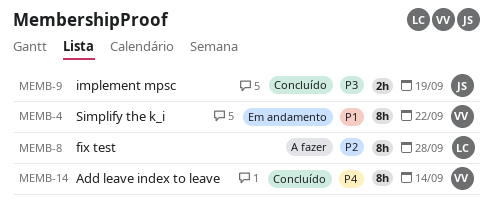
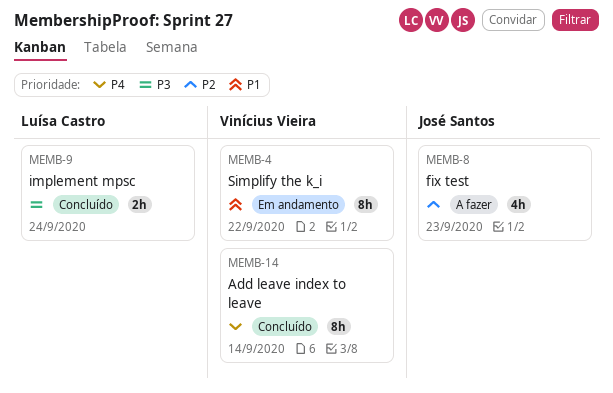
MEMB-8, owner: Luísa Castro -> José Santos
MEMB-8, estimate: 8h -> 4h
MEMB-8, due: Sep 28 -> Sep 23
MEMB-9, owner: José Santos -> Luísa Castro
MEMB-9, due: Sep 19 -> Sep 24

